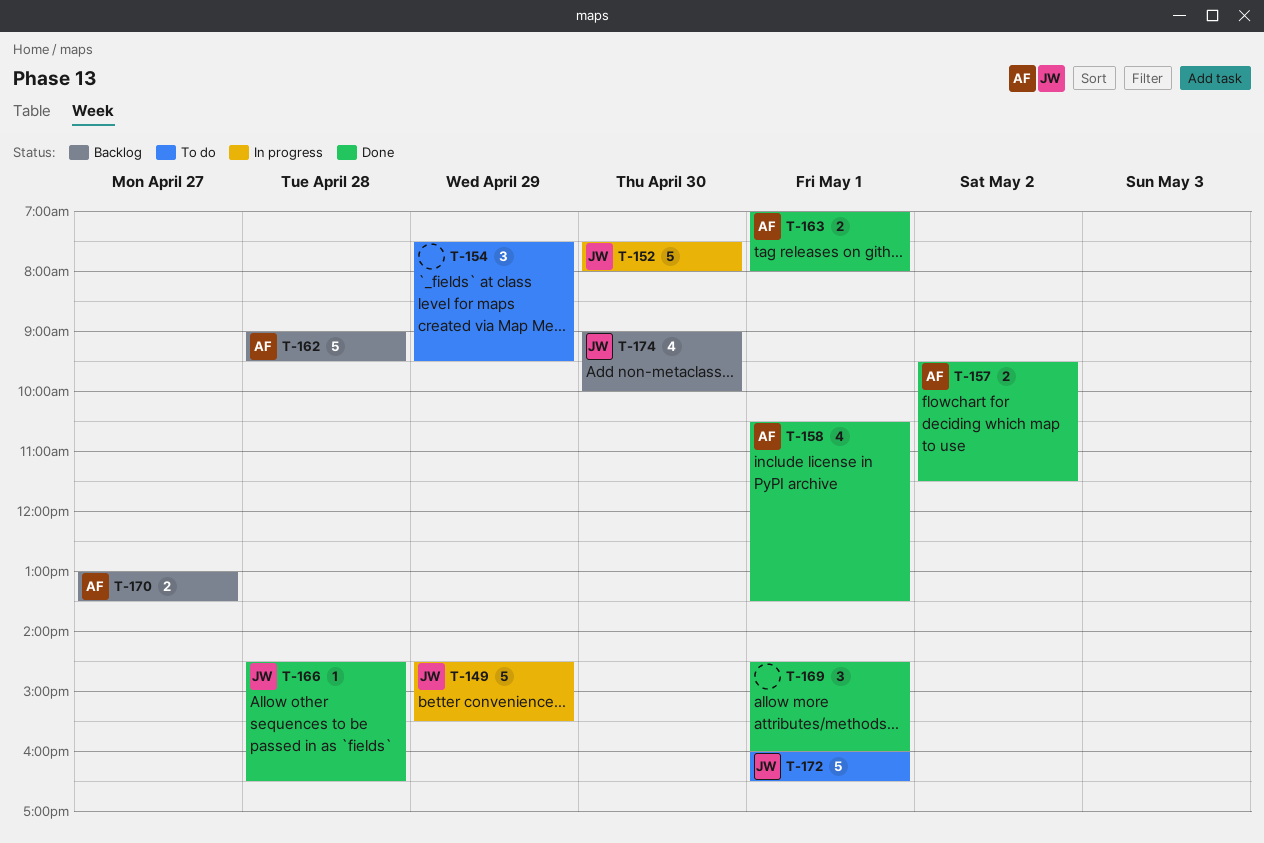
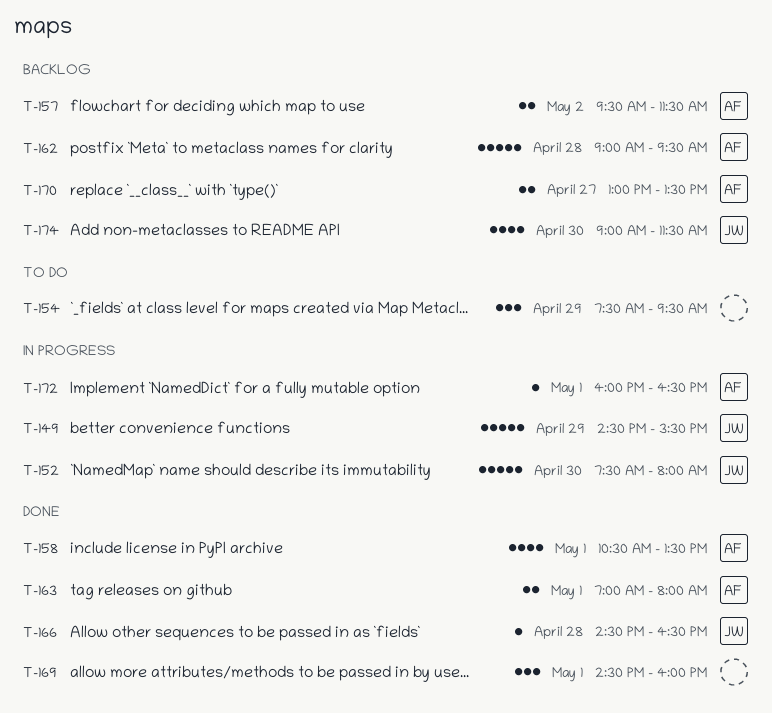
T-157, status: Done -> Backlog
T-172, status: To do -> In progress
T-172, owner: JW -> AF
T-172, estimate: 5 -> 1
T-174, ends: 10:00 -> 11:30

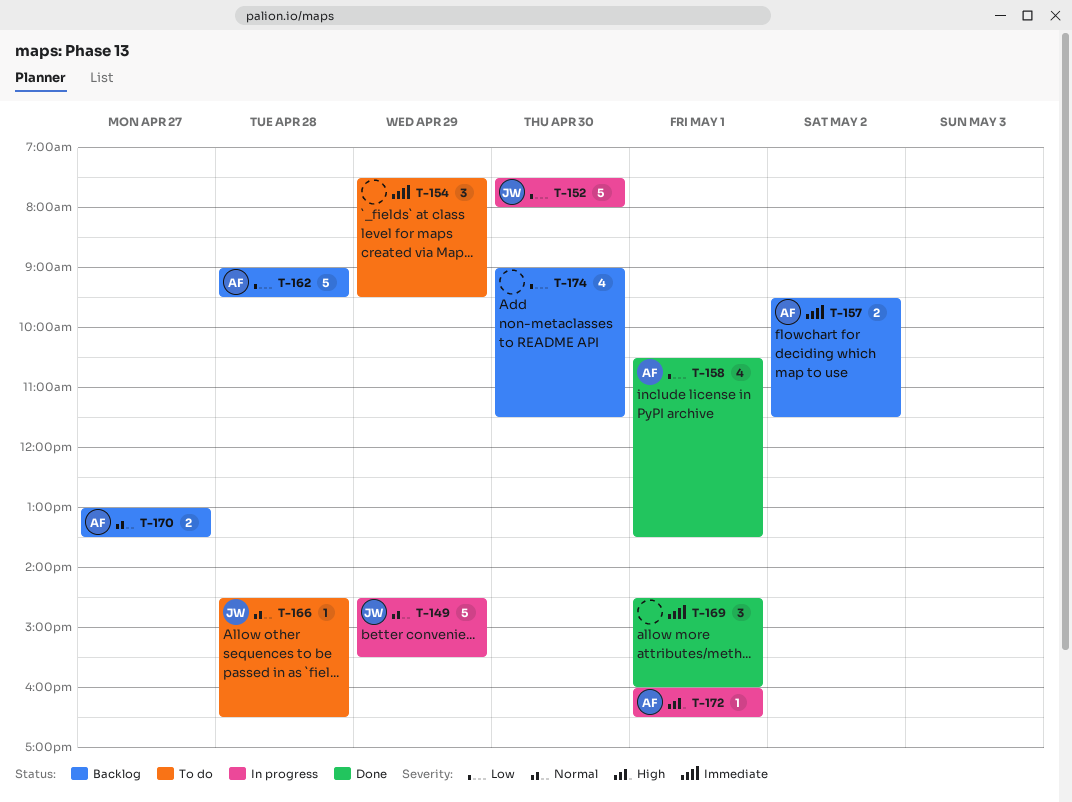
T-163: present -> none
T-166, status: Done -> To do
T-174, owner: JW -> none

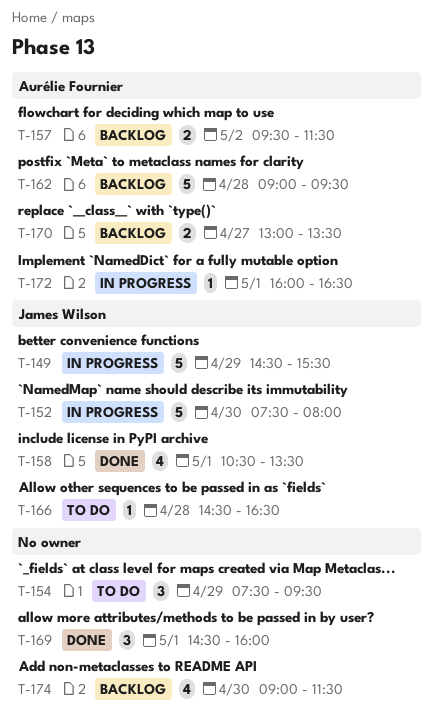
T-158, owner: Aurélie Fournier -> James Wilson

